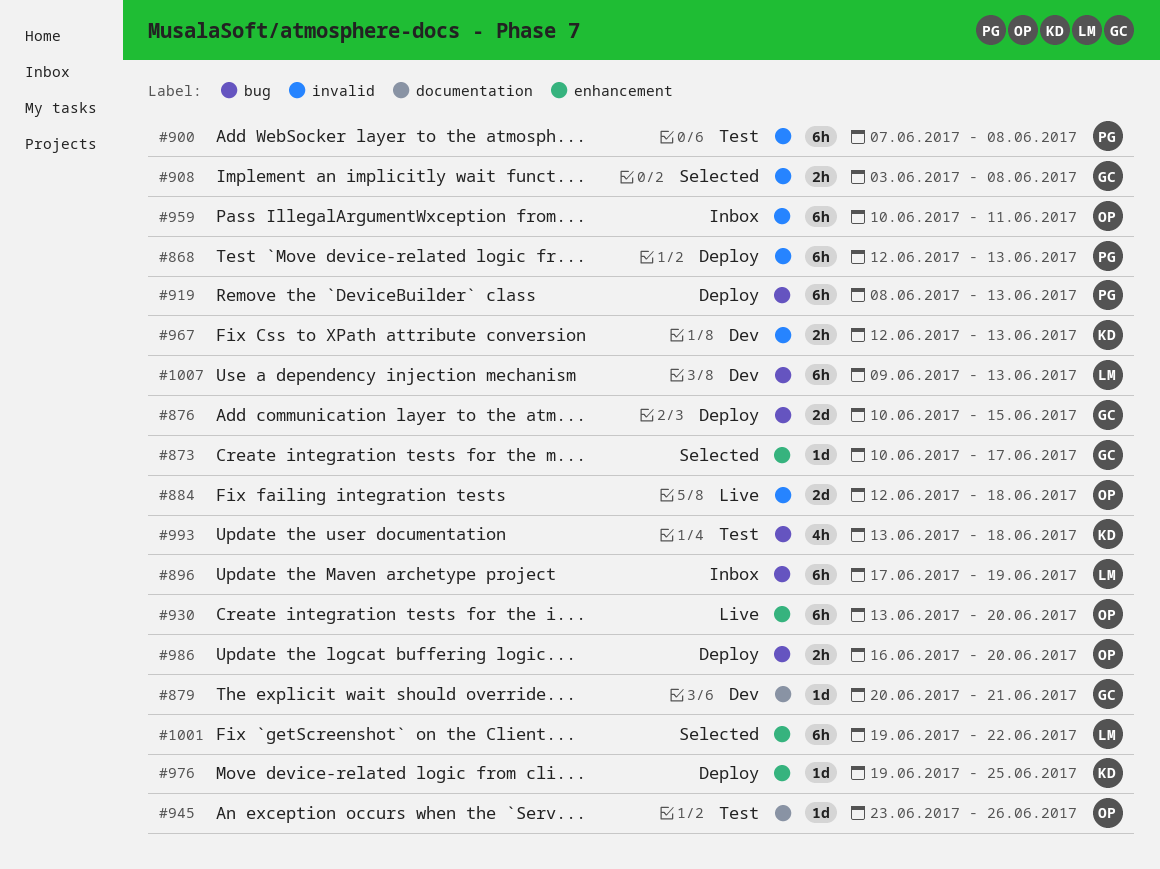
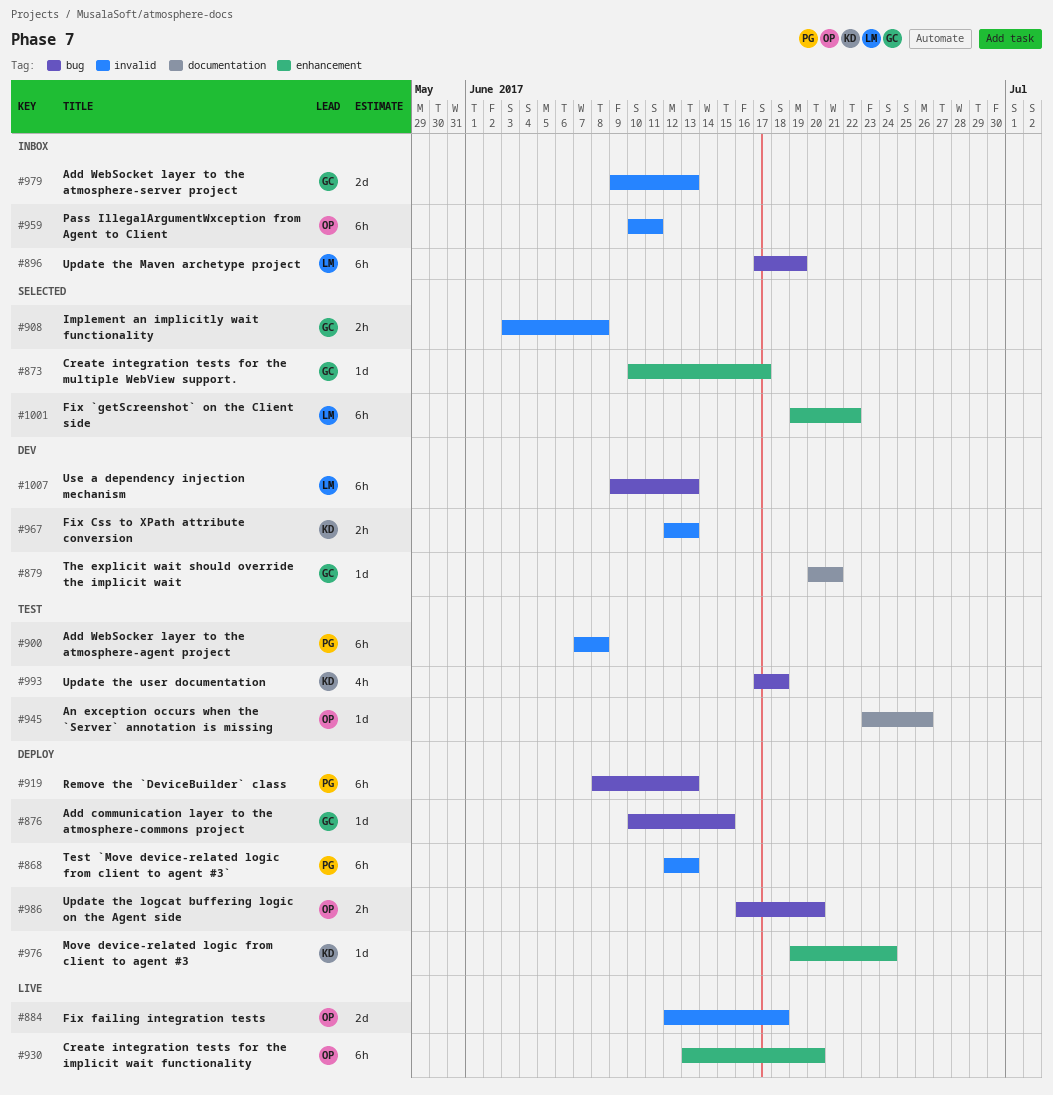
#876, estimate: 2d -> 1d
#976, due: Jun 25 -> Jun 24
#979: none -> present
#993, start: Jun 13 -> Jun 17

